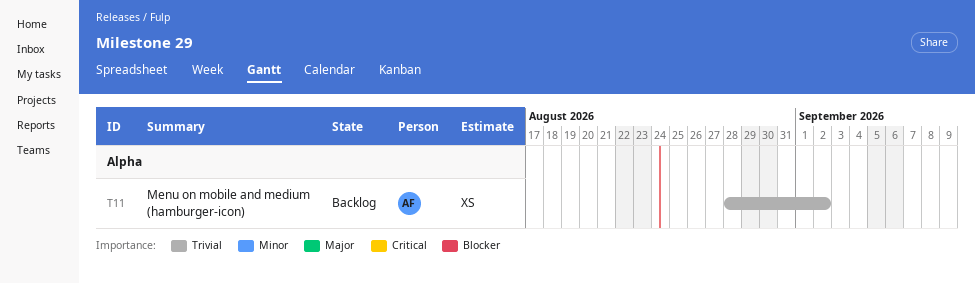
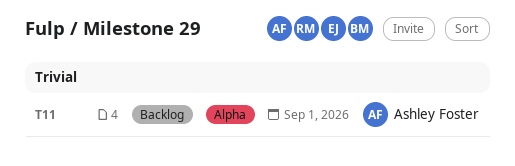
T11, due: Sep 2 -> Sep 1

